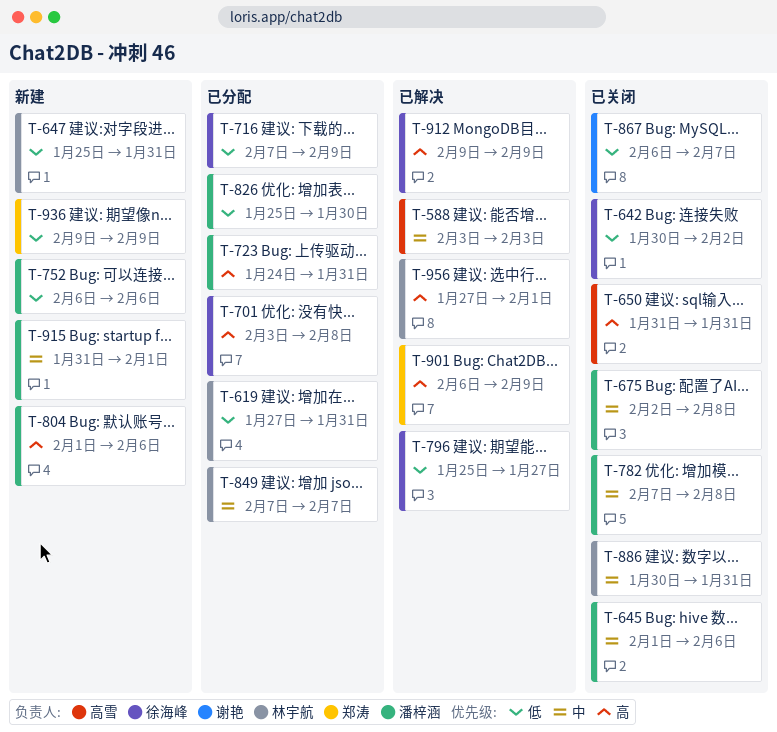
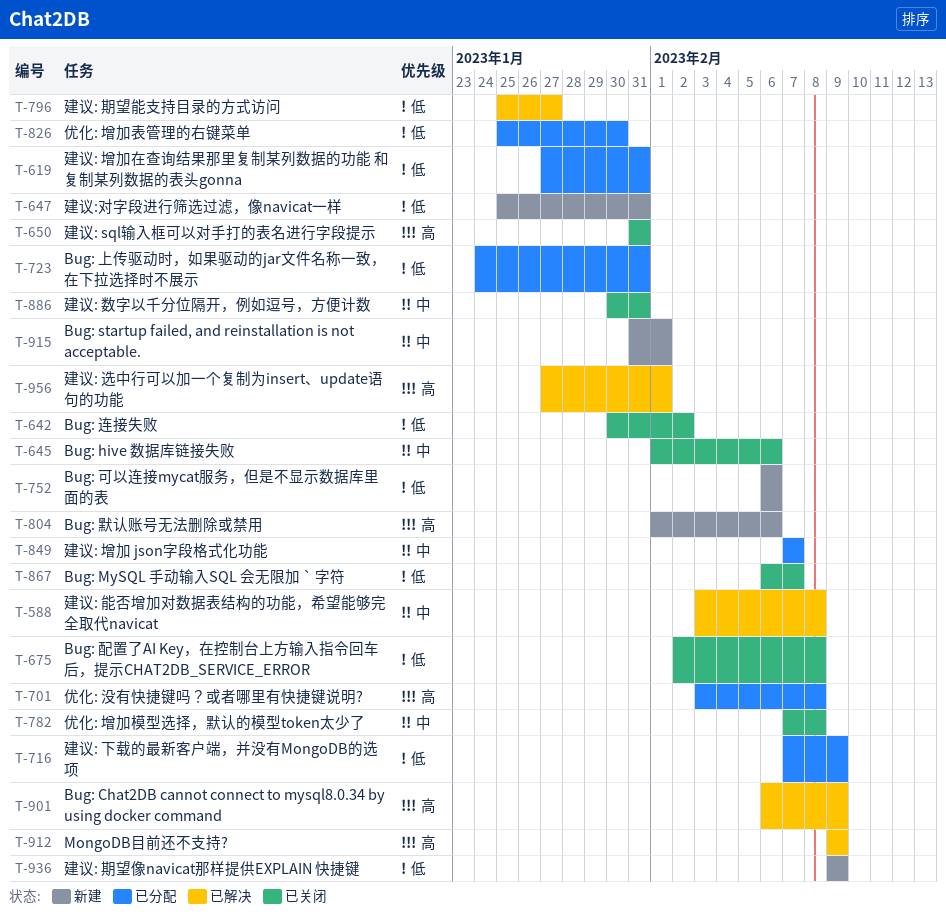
T-588, due: Feb 3 -> Feb 8
T-675, priority: 中 -> 低
T-723, priority: 高 -> 低

